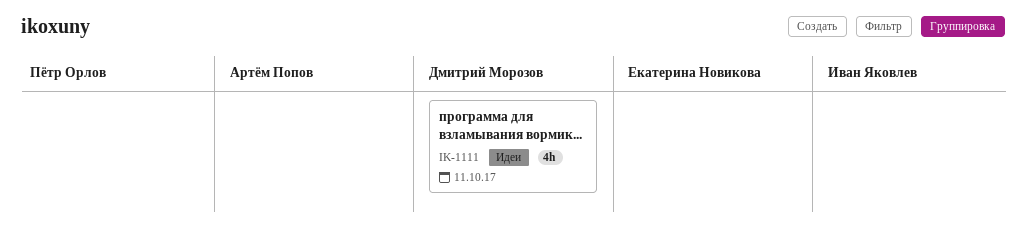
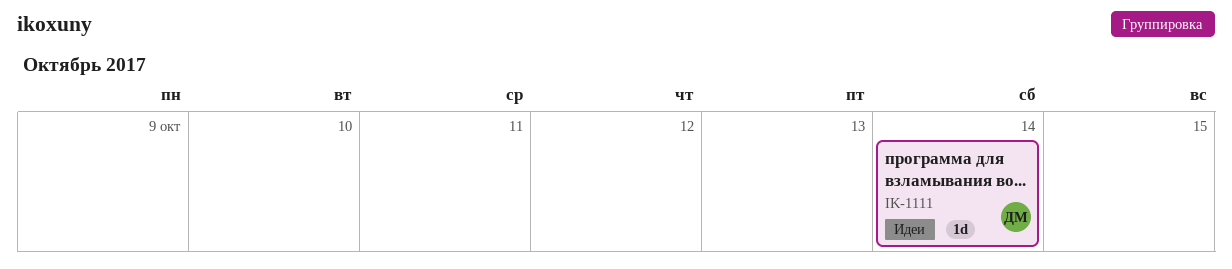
IK-1111, estimate: 4h -> 1d
IK-1111, due: Oct 11 -> Oct 14

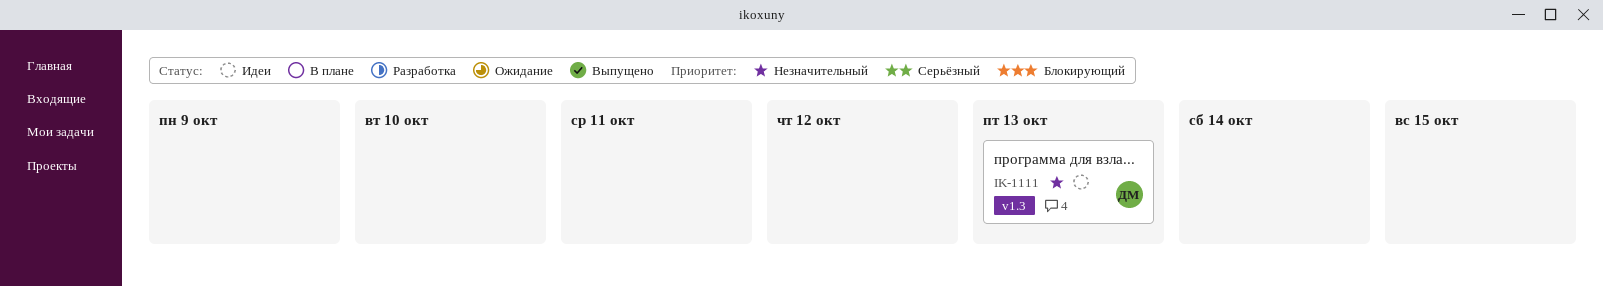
IK-1111, due: Oct 14 -> Oct 13

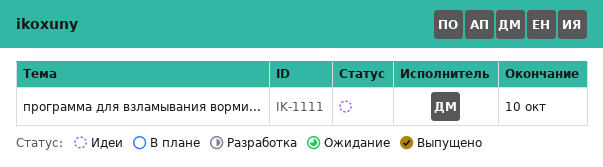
IK-1111, due: Oct 13 -> Oct 10

